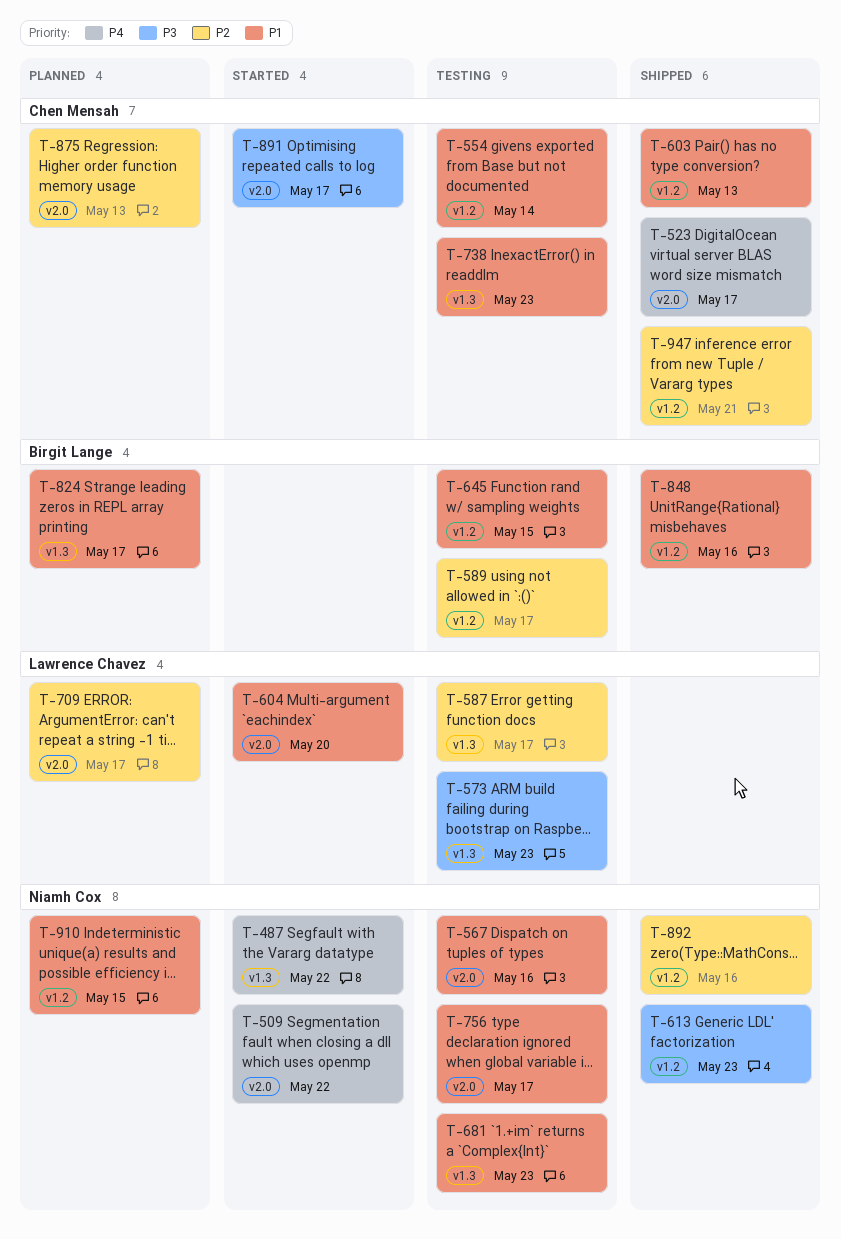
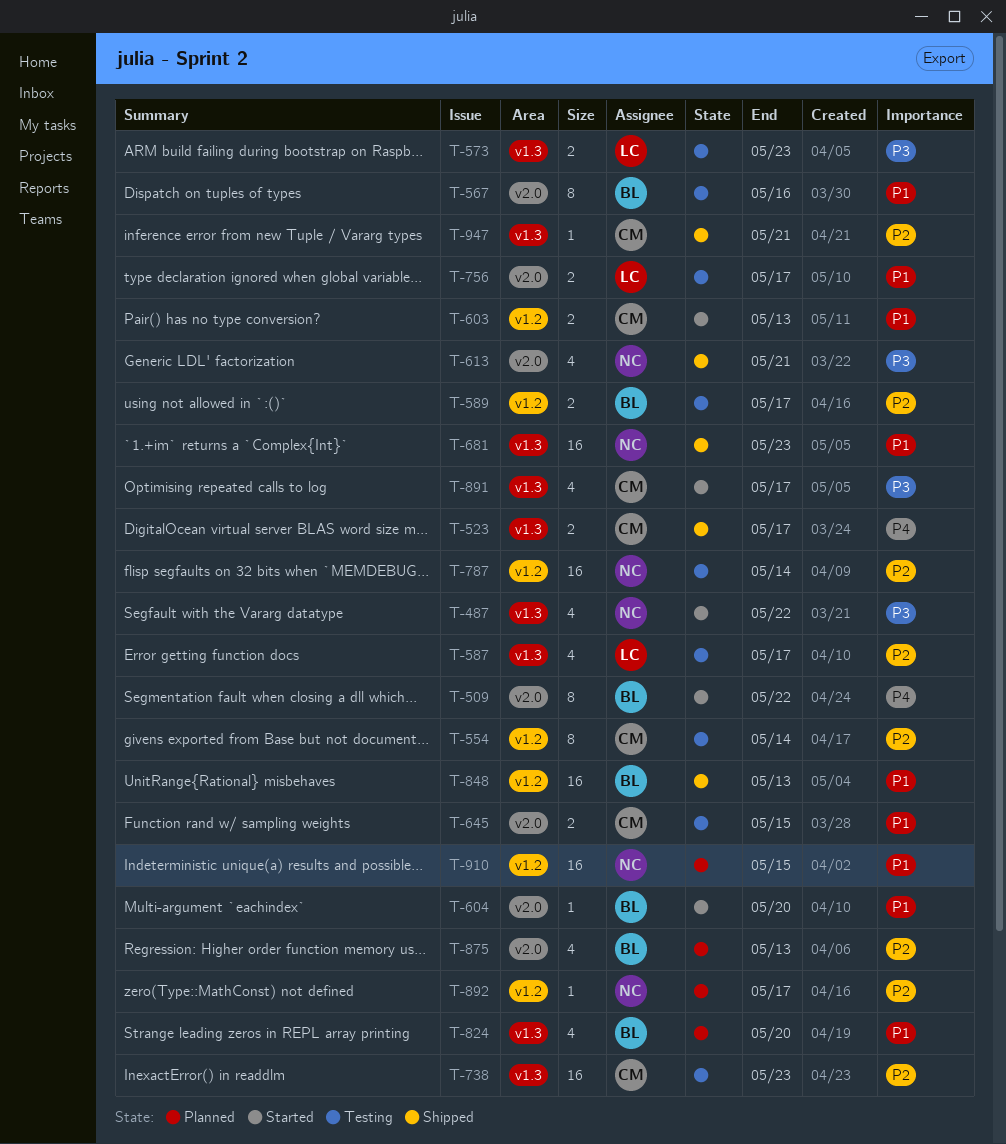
T-487, priority: P4 -> P3
T-509, owner: Niamh Cox -> Birgit Lange
T-523, label: v2.0 -> v1.3
T-554, priority: P1 -> P2
T-567, owner: Niamh Cox -> Birgit Lange
T-603, status: Shipped -> Started
T-604, owner: Lawrence Chavez -> Birgit Lange
T-613, label: v1.2 -> v2.0
T-613, due: May 23 -> May 21
T-645, owner: Birgit Lange -> Chen Mensah
T-645, label: v1.2 -> v2.0
T-681, status: Testing -> Shipped
T-709: present -> none
T-738, priority: P1 -> P2
T-756, owner: Niamh Cox -> Lawrence Chavez
T-787: none -> present
T-824, due: May 17 -> May 20
T-848, due: May 16 -> May 13
T-875, owner: Chen Mensah -> Birgit Lange
T-891, label: v2.0 -> v1.3
T-892, status: Shipped -> Planned
T-892, due: May 16 -> May 17
T-947, label: v1.2 -> v1.3

